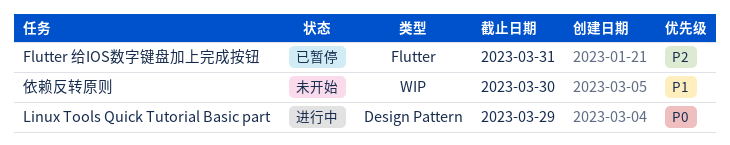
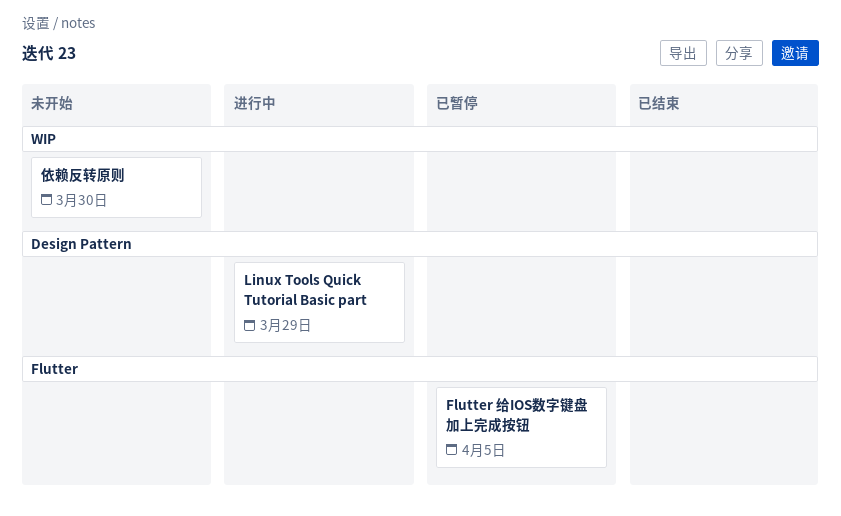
Flutter 给IOS数字键盘加上完成按钮, due: Mar 31 -> Apr 5

